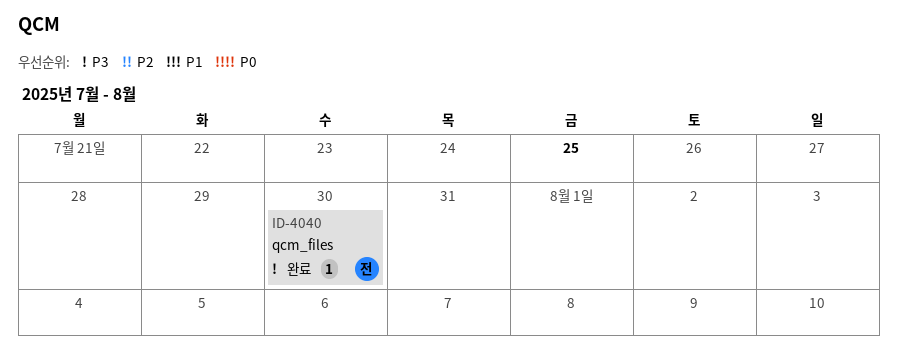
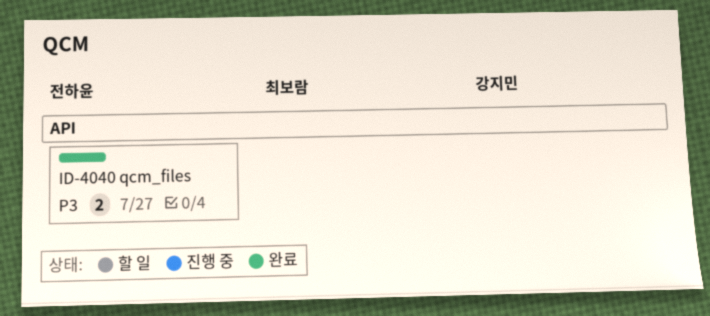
ID-4040, estimate: 1 -> 2
ID-4040, due: Jul 30 -> Jul 27

